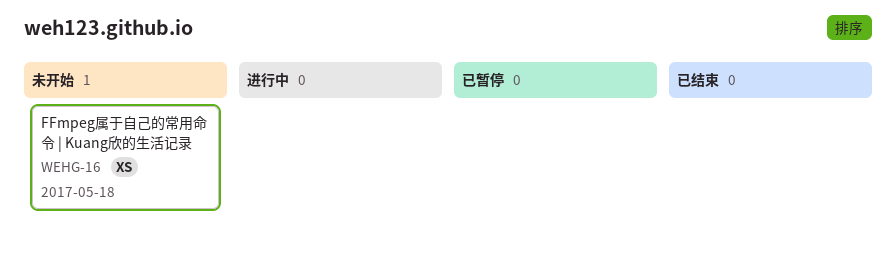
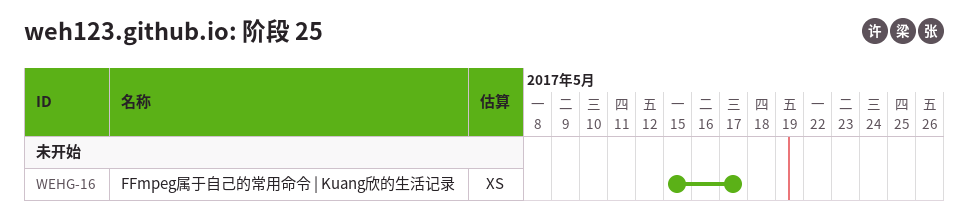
WEHG-16, due: May 18 -> May 17

